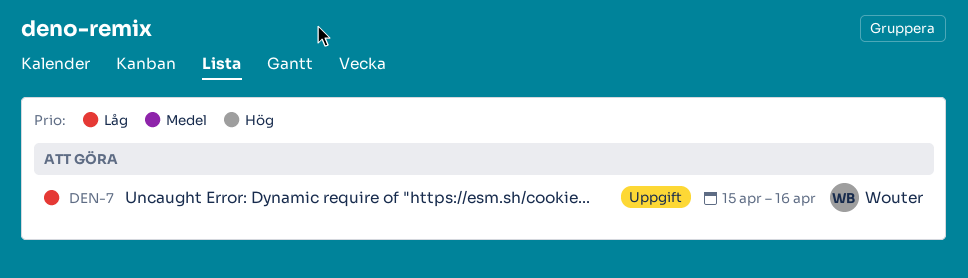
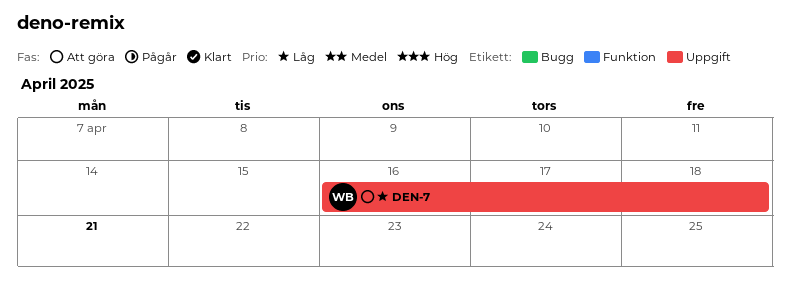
DEN-7, start: Apr 15 -> Apr 16
DEN-7, due: Apr 16 -> Apr 18

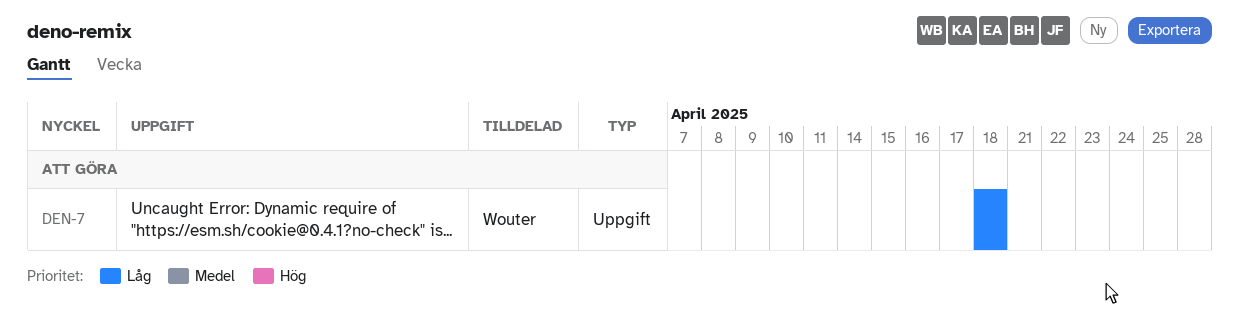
DEN-7, start: Apr 16 -> Apr 18

